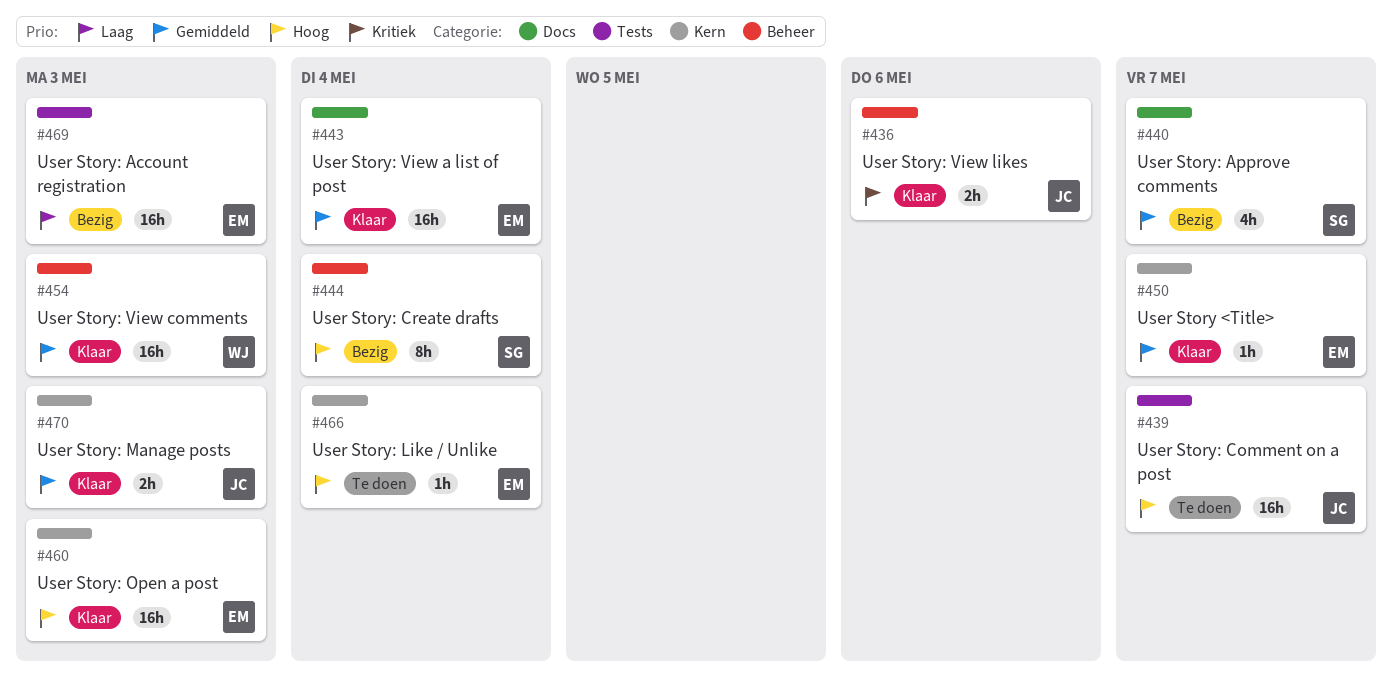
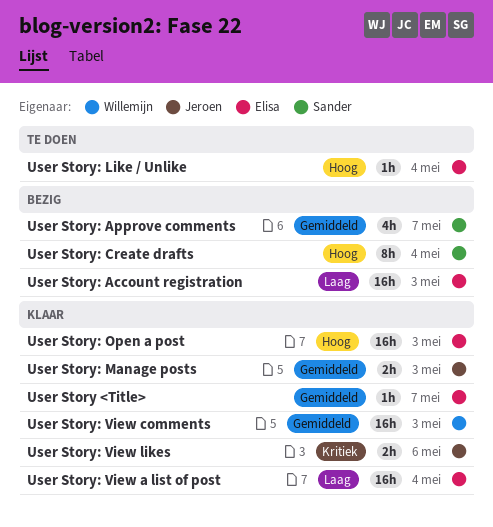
User Story: Comment on a post: present -> none
User Story: View a list of post, priority: Gemiddeld -> Laag

